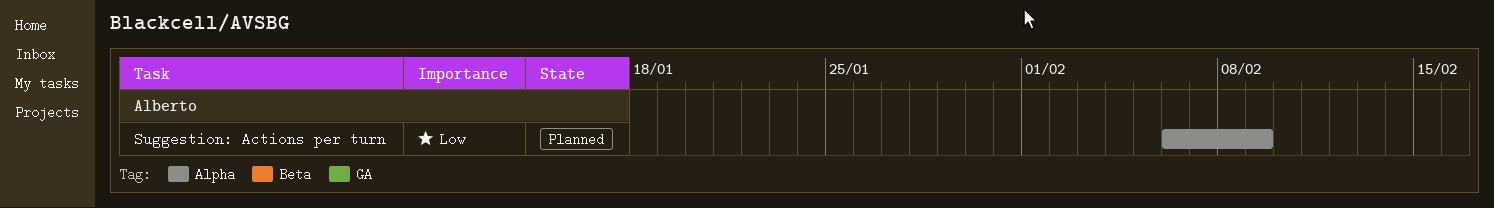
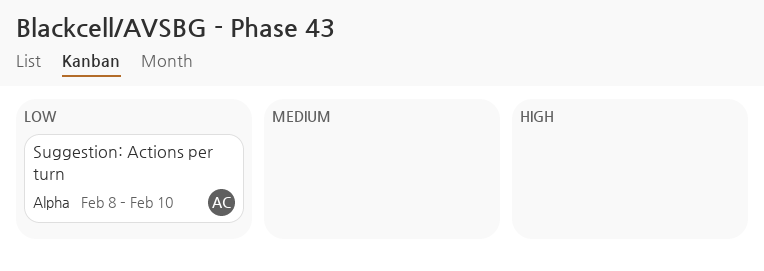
Suggestion: Actions per turn, start: Feb 6 -> Feb 8
Suggestion: Actions per turn, due: Feb 9 -> Feb 10

